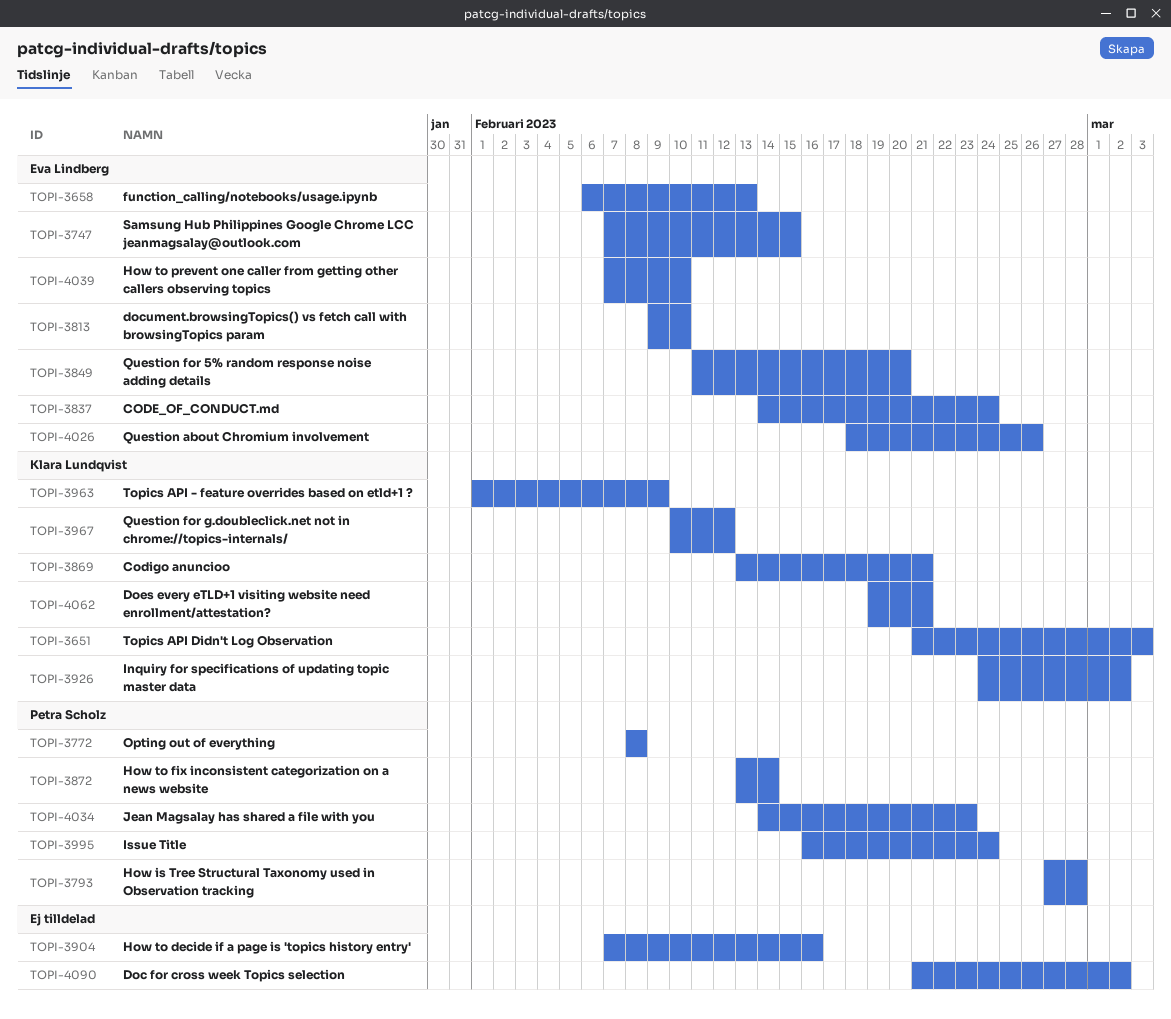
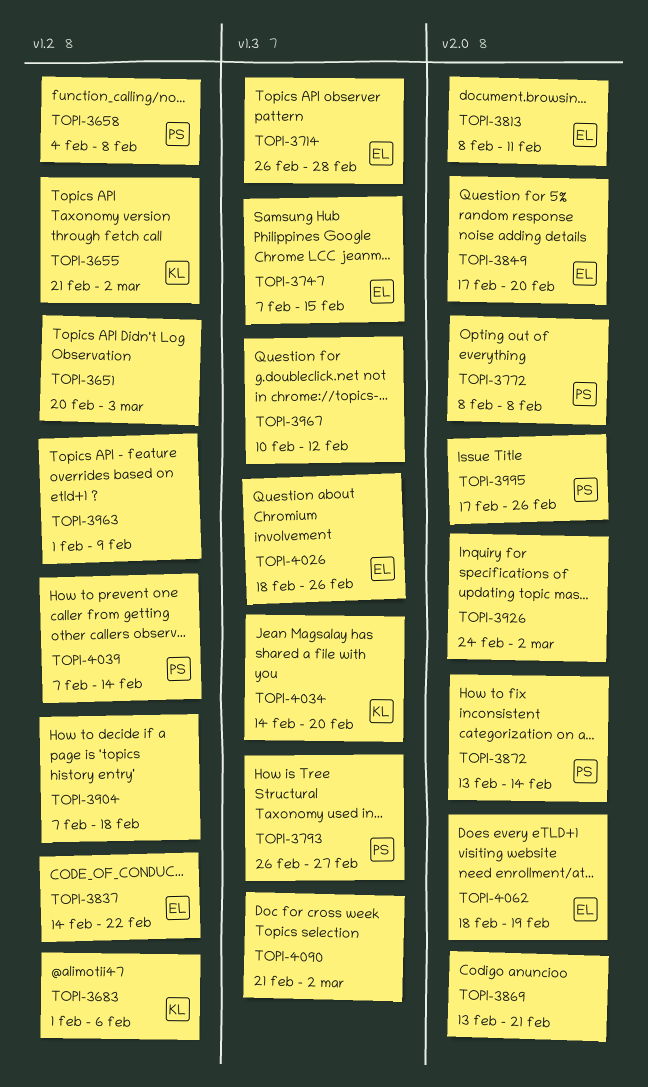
TOPI-3651, owner: Klara Lundqvist -> none
TOPI-3651, start: Feb 21 -> Feb 20
TOPI-3655: none -> present
TOPI-3658, owner: Eva Lindberg -> Petra Scholz
TOPI-3658, start: Feb 6 -> Feb 4
TOPI-3658, due: Feb 13 -> Feb 8
TOPI-3683: none -> present
TOPI-3714: none -> present
TOPI-3793, start: Feb 27 -> Feb 26
TOPI-3793, due: Feb 28 -> Feb 27
TOPI-3813, start: Feb 9 -> Feb 8
TOPI-3813, due: Feb 10 -> Feb 11
TOPI-3837, due: Feb 24 -> Feb 22
TOPI-3849, start: Feb 11 -> Feb 17
TOPI-3869, owner: Klara Lundqvist -> none
TOPI-3904, due: Feb 16 -> Feb 18
TOPI-3926, owner: Klara Lundqvist -> none
TOPI-3963, owner: Klara Lundqvist -> none
TOPI-3967, owner: Klara Lundqvist -> none
TOPI-3995, start: Feb 16 -> Feb 17
TOPI-3995, due: Feb 24 -> Feb 26
TOPI-4034, owner: Petra Scholz -> Klara Lundqvist
TOPI-4034, due: Feb 23 -> Feb 20
TOPI-4039, owner: Eva Lindberg -> Petra Scholz
TOPI-4039, due: Feb 10 -> Feb 14
TOPI-4062, owner: Klara Lundqvist -> Eva Lindberg
TOPI-4062, start: Feb 19 -> Feb 18
TOPI-4062, due: Feb 21 -> Feb 19

